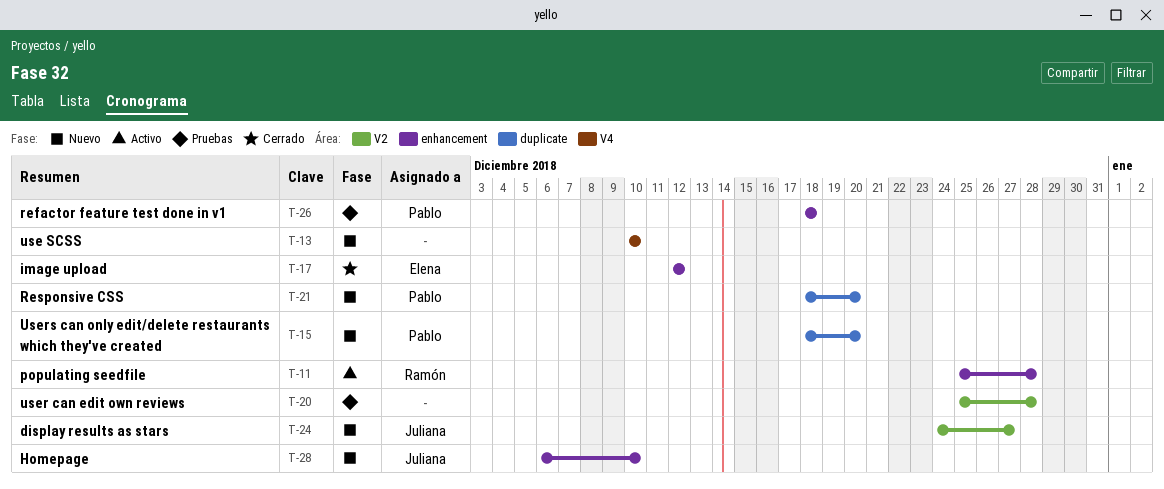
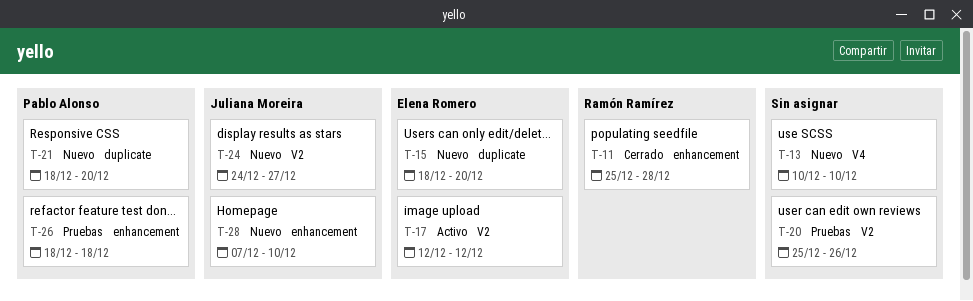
T-11, status: Activo -> Cerrado
T-15, owner: Pablo Alonso -> Elena Romero
T-17, status: Cerrado -> Activo
T-17, label: enhancement -> V2
T-20, due: Dec 28 -> Dec 26
T-28, start: Dec 6 -> Dec 7

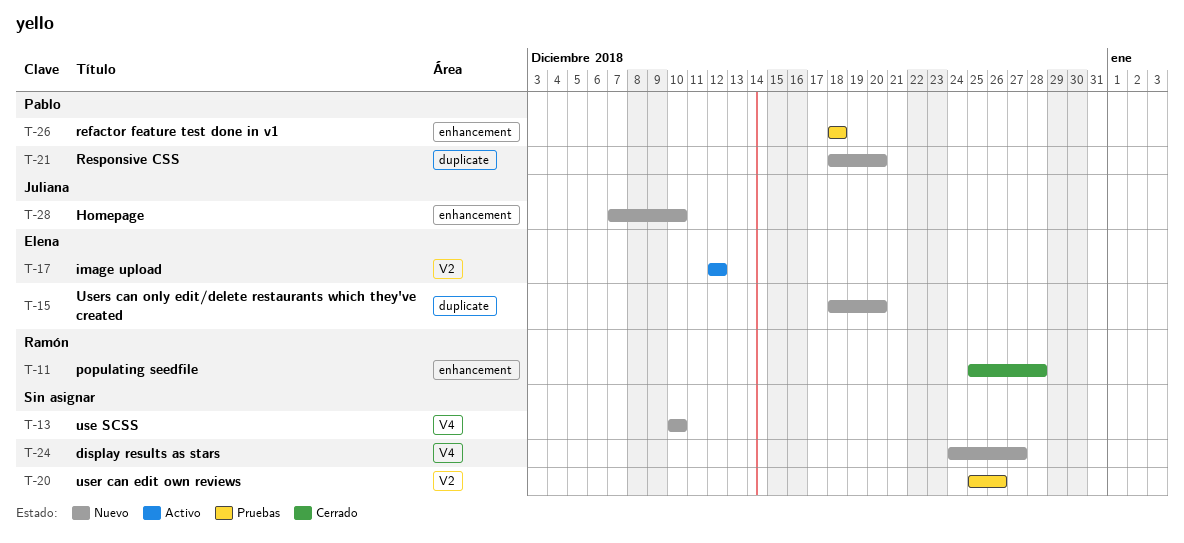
T-24, owner: Juliana Moreira -> none
T-24, label: V2 -> V4

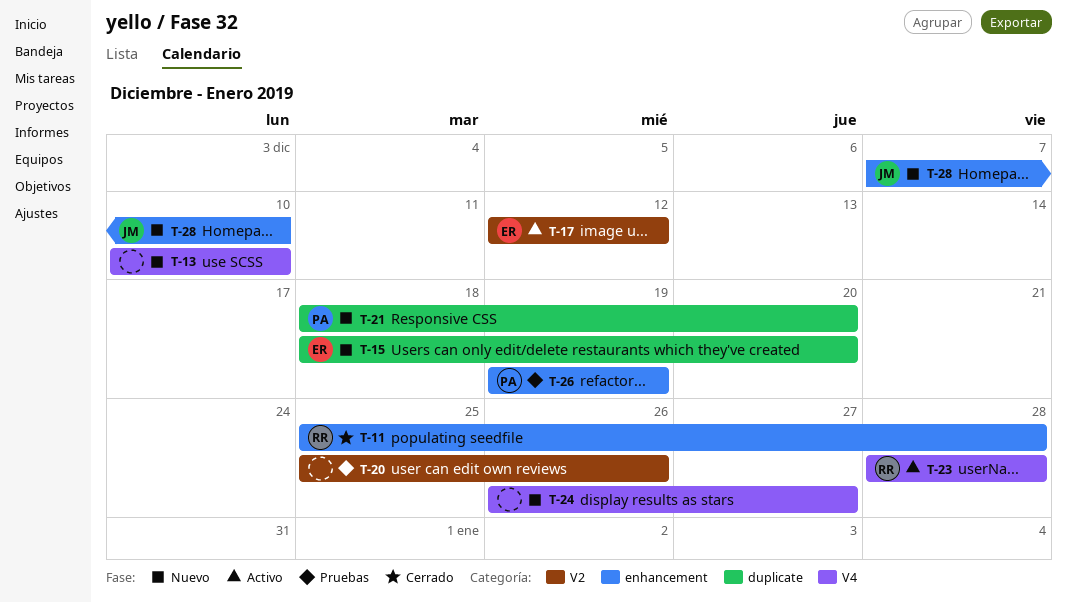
T-23: none -> present
T-24, start: Dec 24 -> Dec 26
T-26, start: Dec 18 -> Dec 19
T-26, due: Dec 18 -> Dec 19

